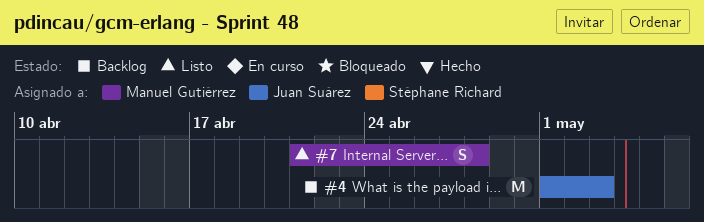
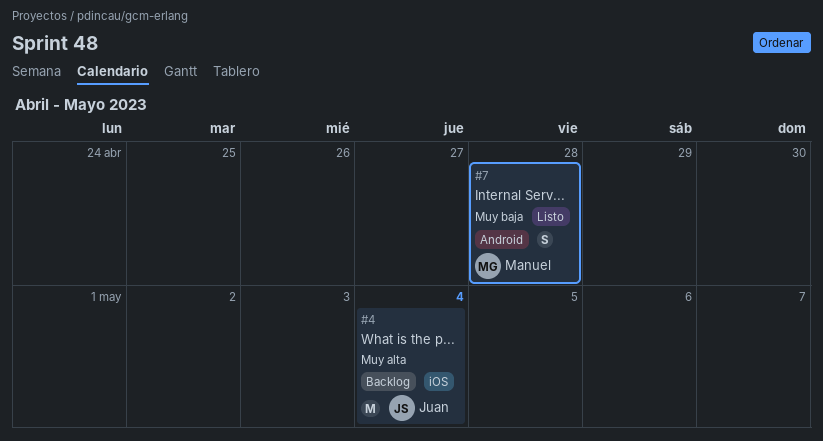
#4, due: May 3 -> May 4

